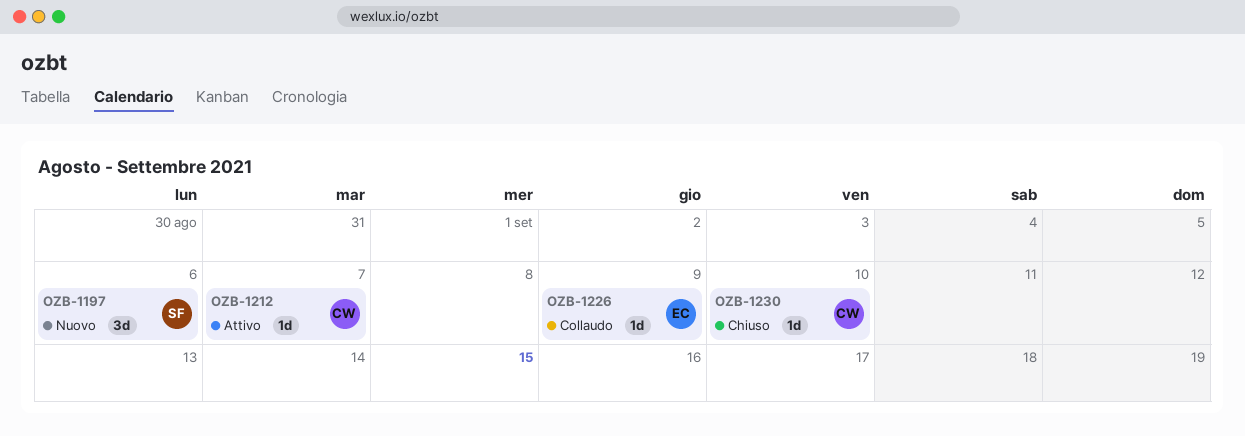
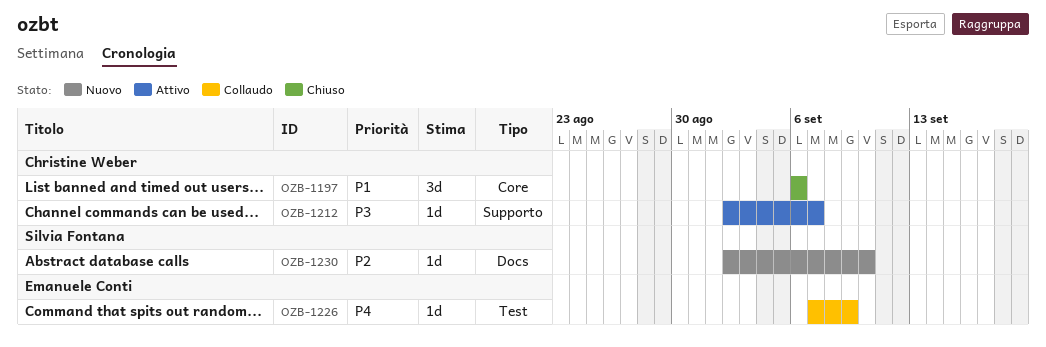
OZB-1197, status: Nuovo -> Chiuso
OZB-1197, owner: Silvia Fontana -> Christine Weber
OZB-1230, status: Chiuso -> Nuovo
OZB-1230, owner: Christine Weber -> Silvia Fontana

